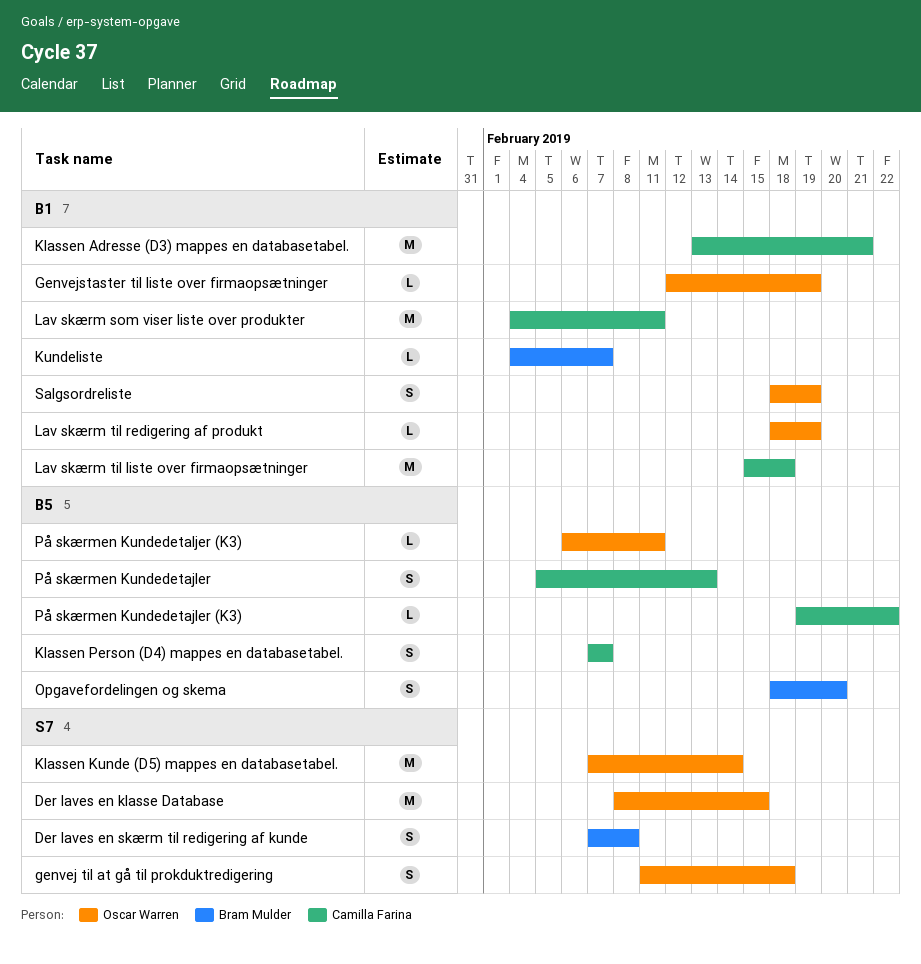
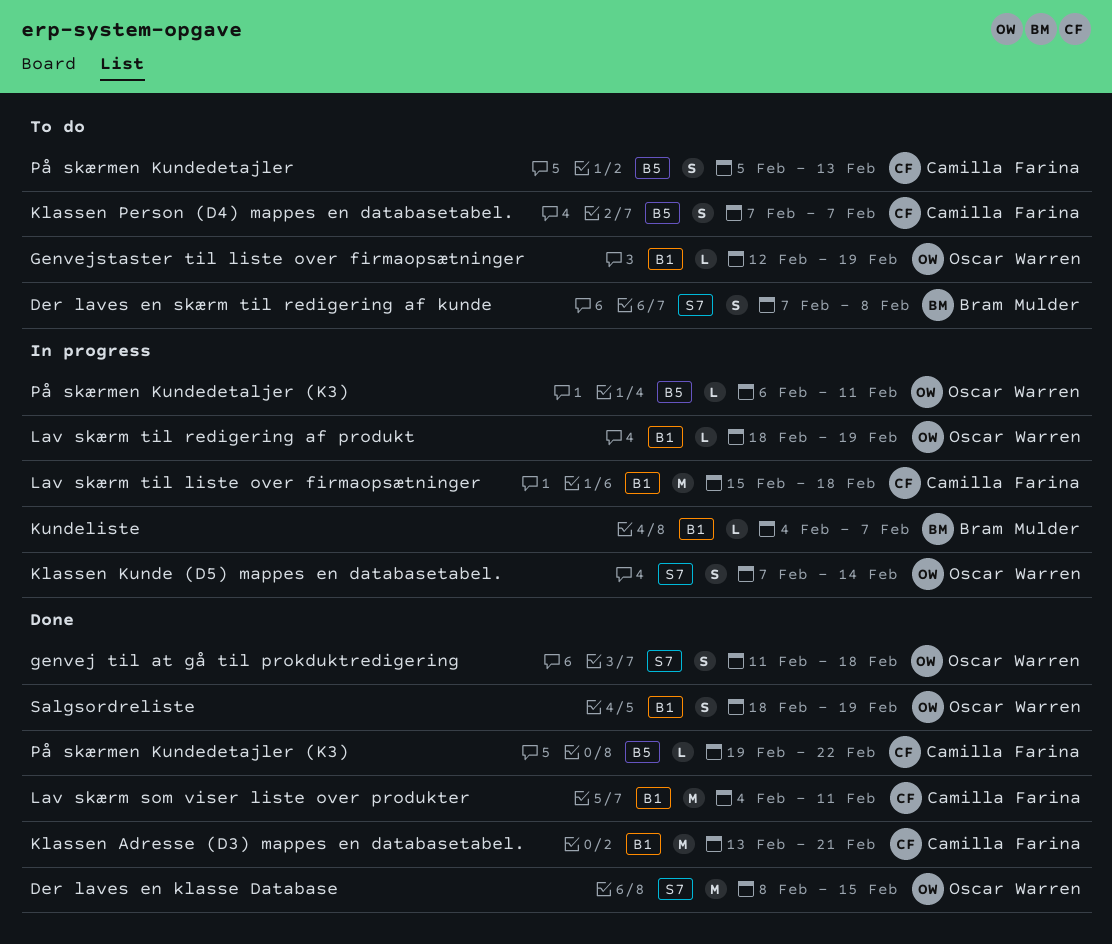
Klassen Kunde (D5) mappes en databasetabel., estimate: M -> S
Opgavefordelingen og skema: present -> none

